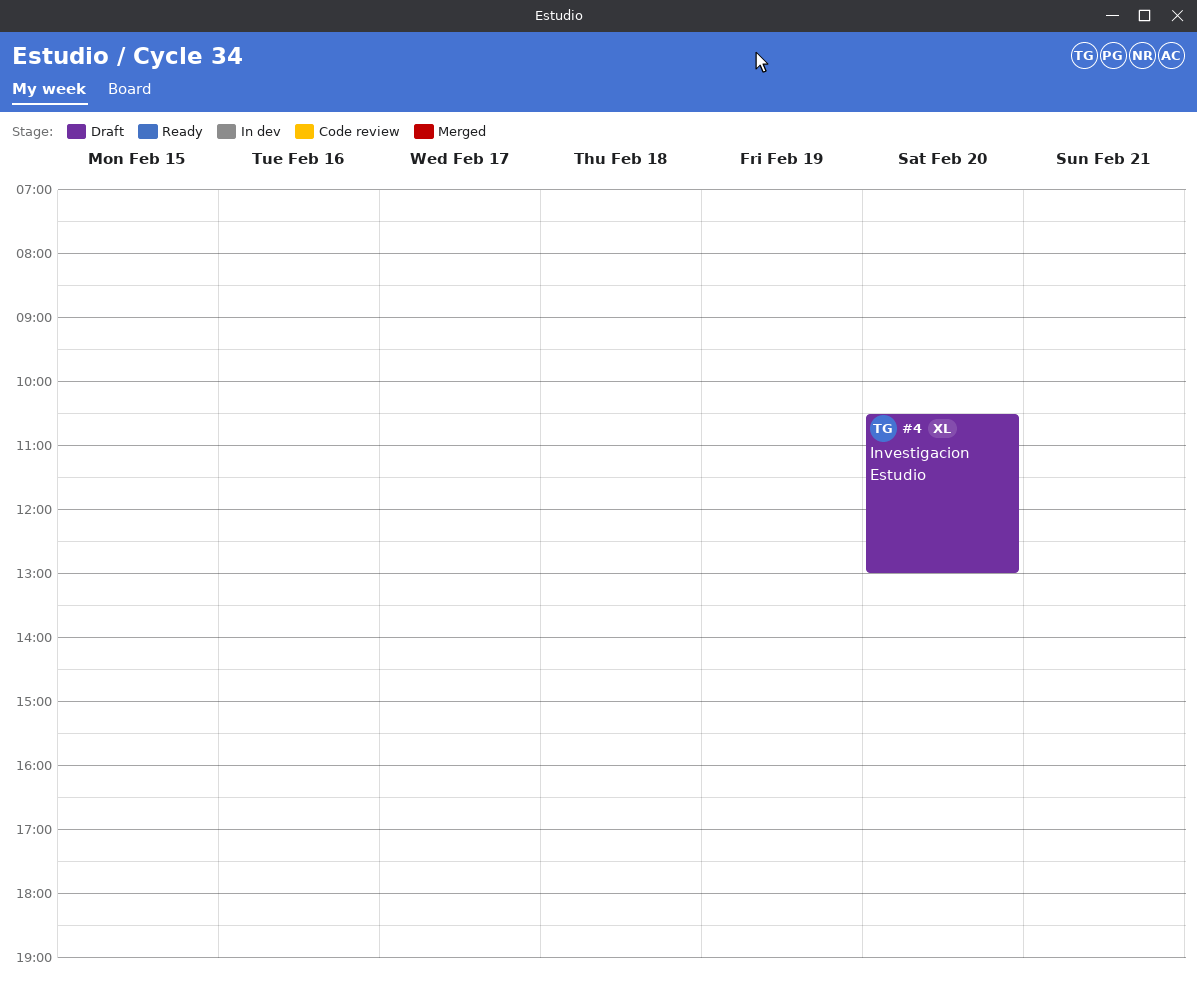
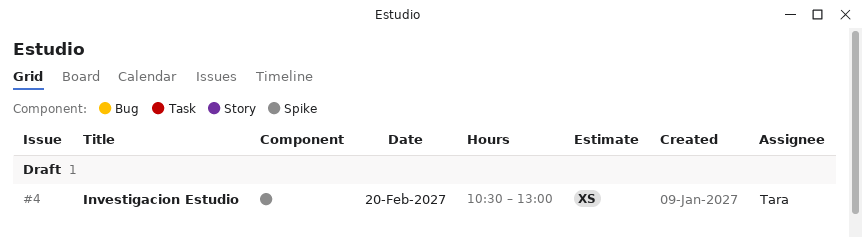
#4, estimate: XL -> XS

